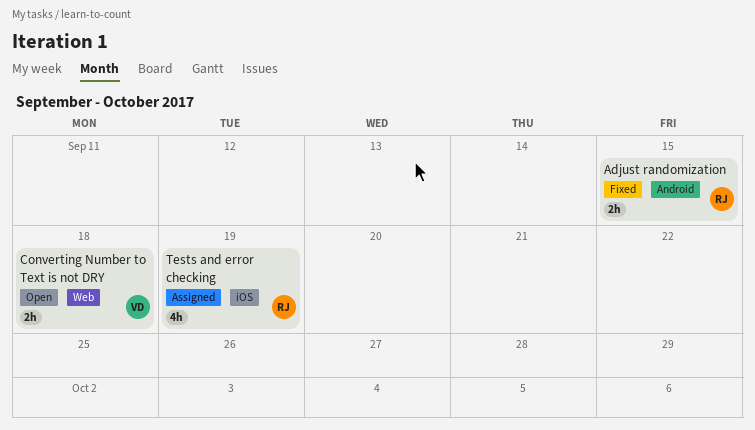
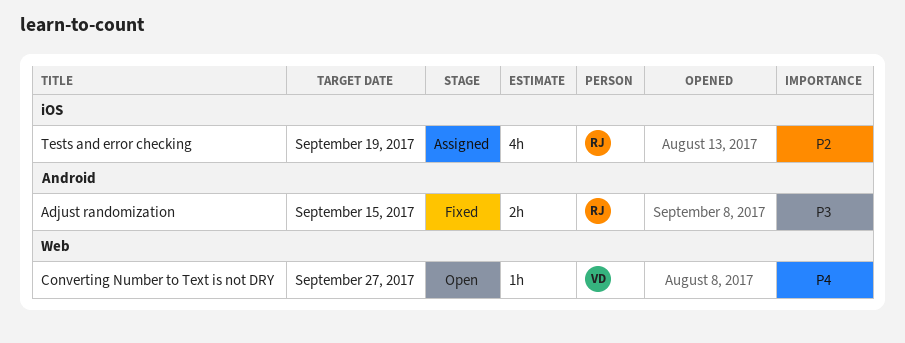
Converting Number to Text is not DRY, estimate: 2h -> 1h
Converting Number to Text is not DRY, due: Sep 18 -> Sep 27

